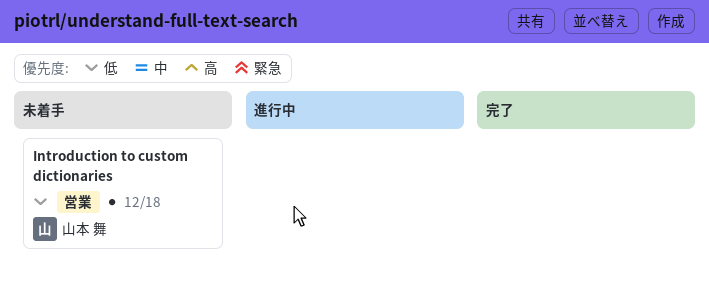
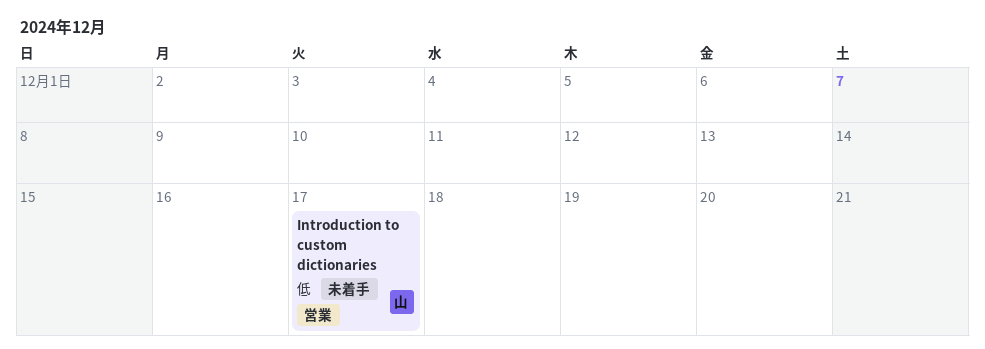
Introduction to custom dictionaries, due: Dec 18 -> Dec 17

